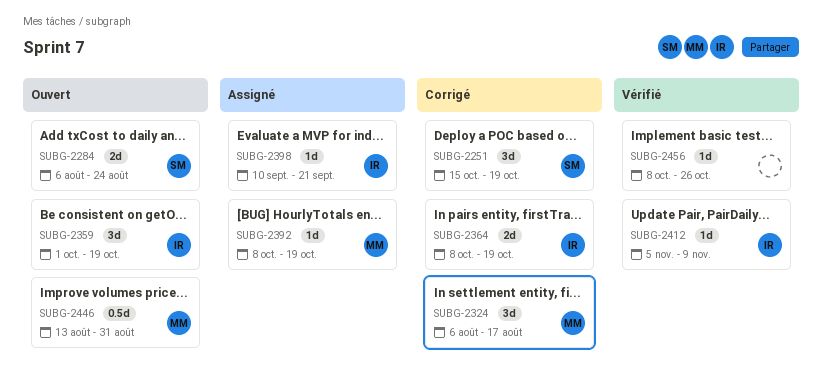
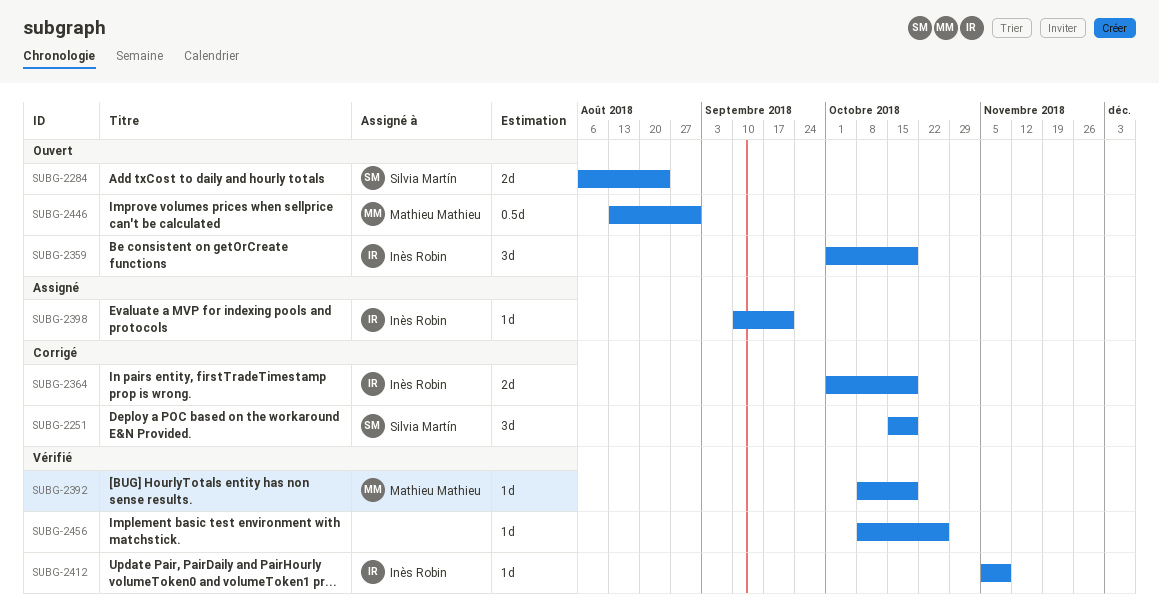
SUBG-2324: present -> none
SUBG-2364, start: Oct 8 -> Oct 1
SUBG-2392, status: Assigné -> Vérifié

